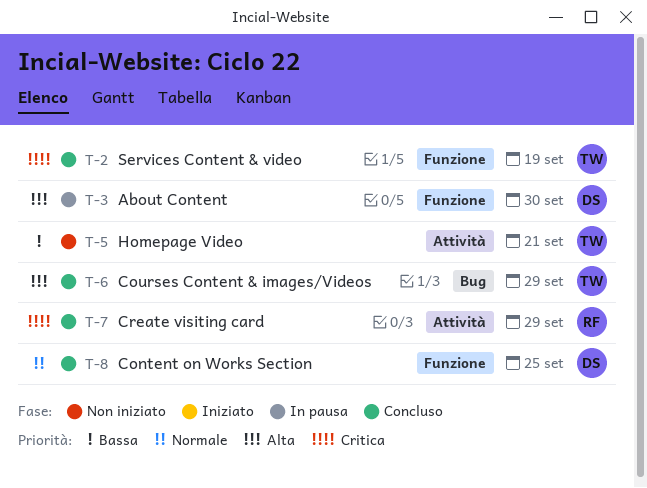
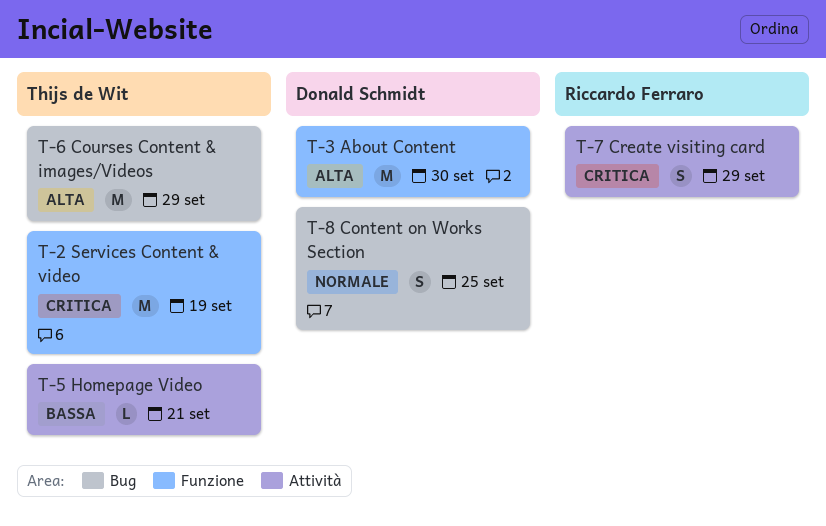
T-8, label: Funzione -> Bug

